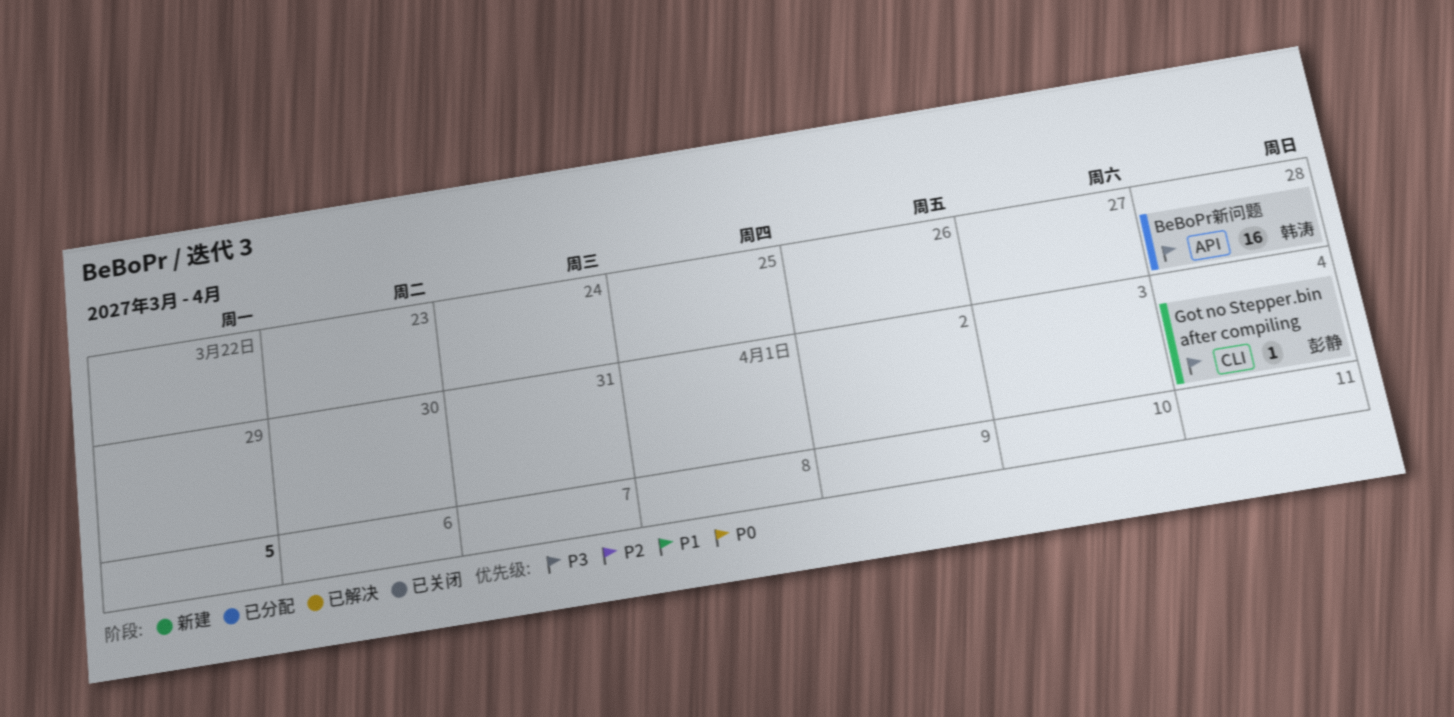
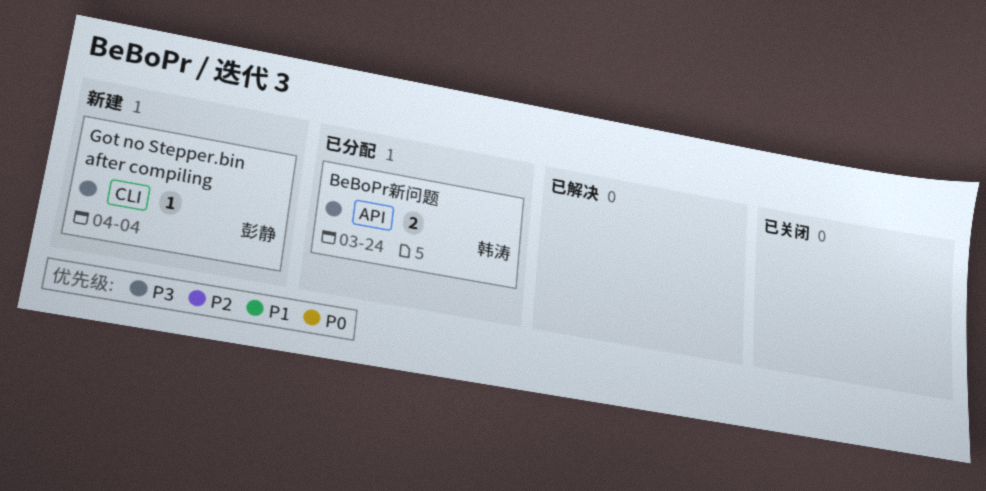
BeBoPr新问题, estimate: 16 -> 2
BeBoPr新问题, due: Mar 28 -> Mar 24

